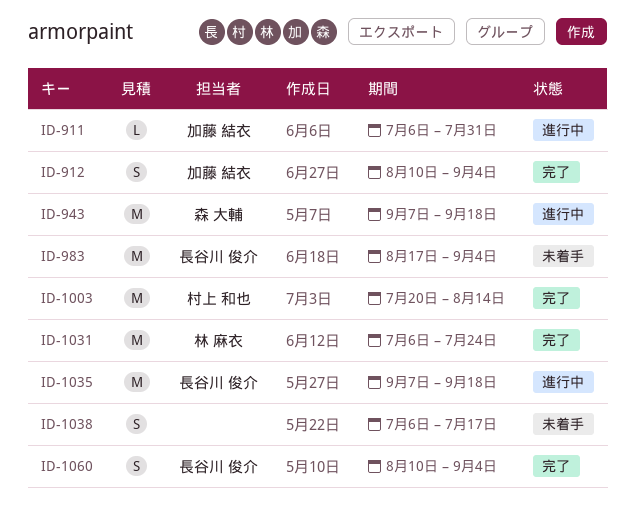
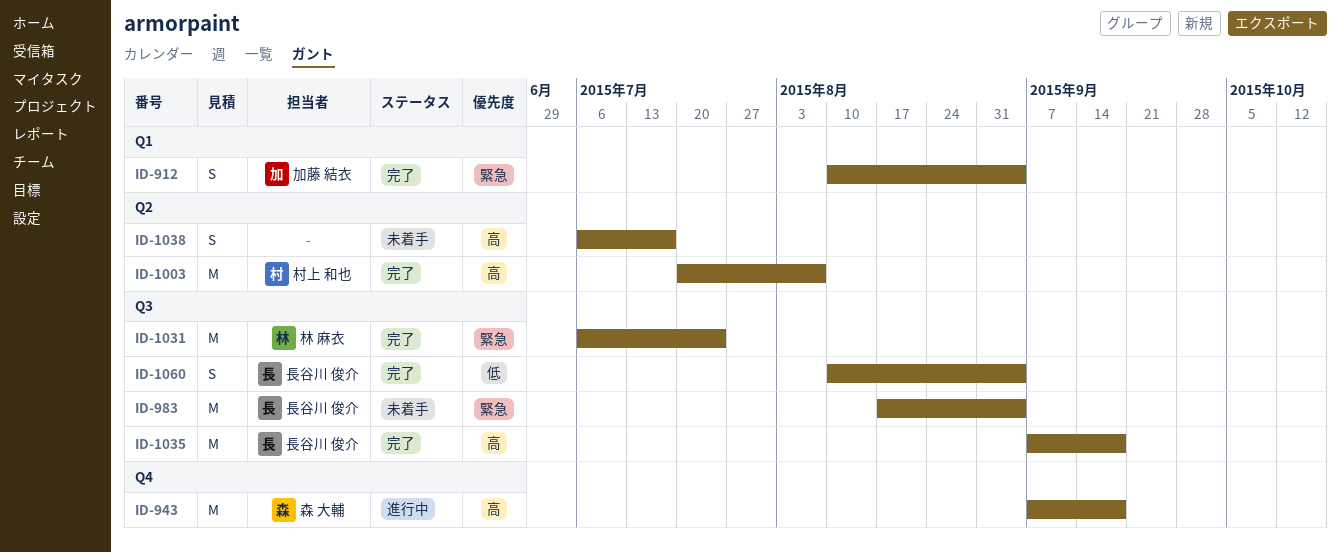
ID-911: present -> none
ID-1003, due: Aug 14 -> Aug 7
ID-1035, status: 進行中 -> 完了

